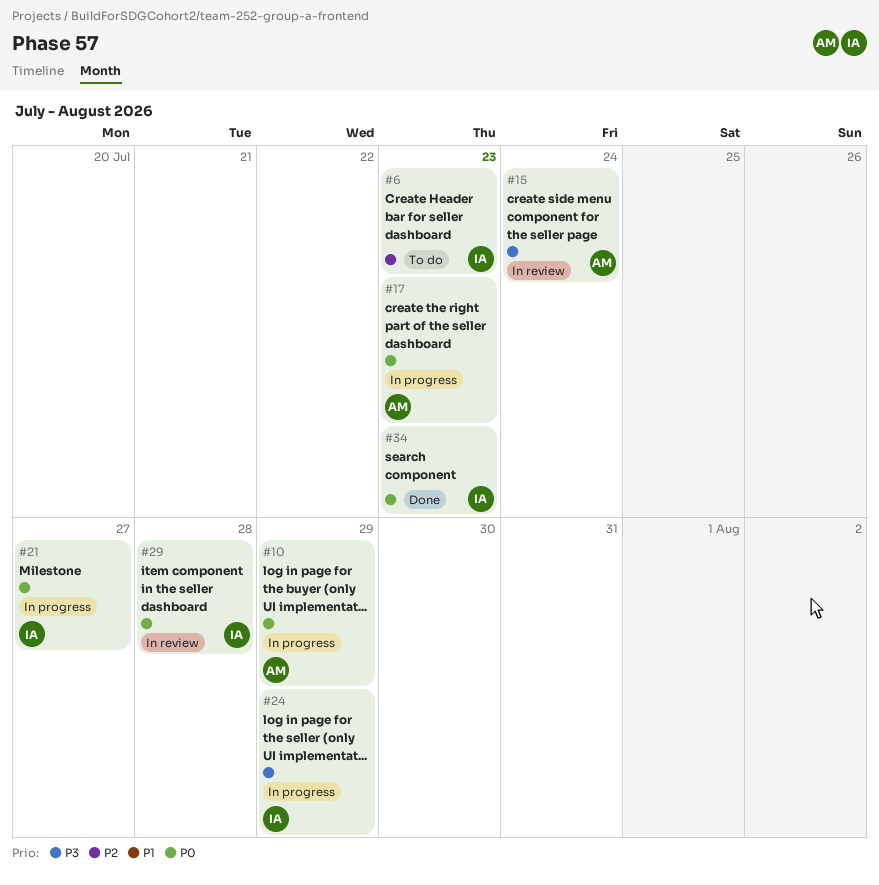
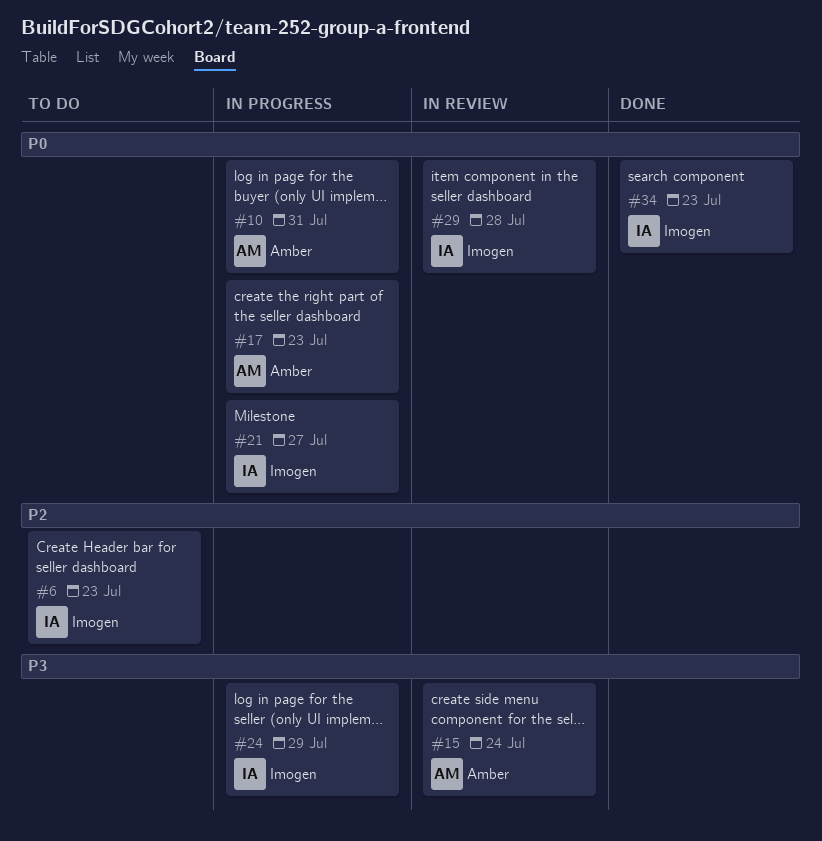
#10, due: Jul 29 -> Jul 31

